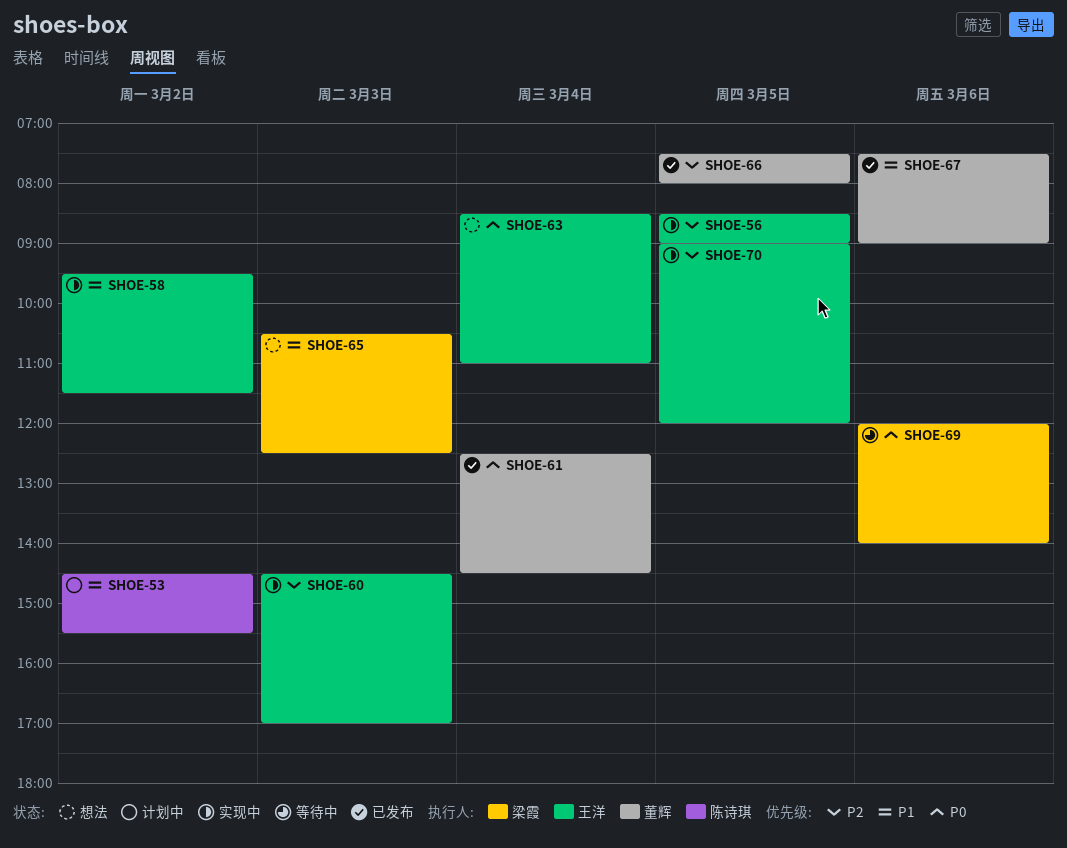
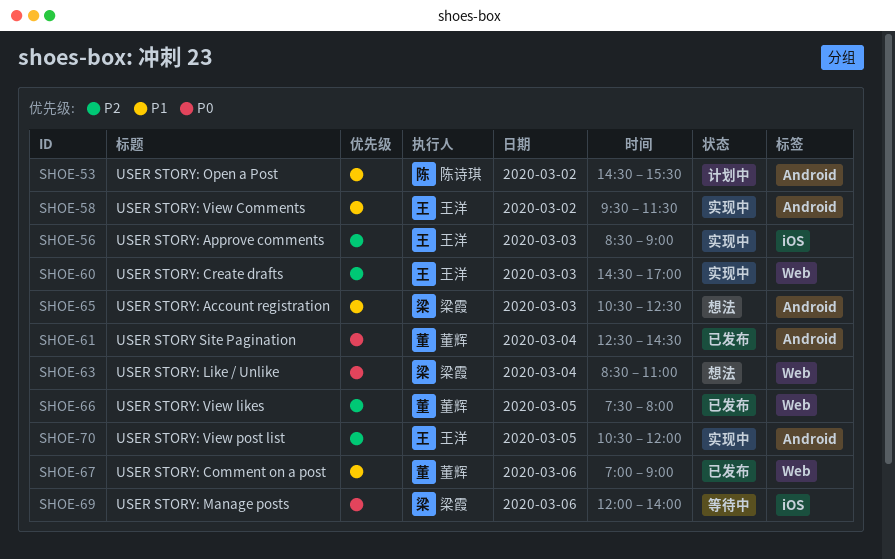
SHOE-56, day: Mar 5 -> Mar 3
SHOE-63, owner: 王洋 -> 梁霞
SHOE-67, begins: 07:30 -> 07:00
SHOE-70, begins: 09:00 -> 10:30

